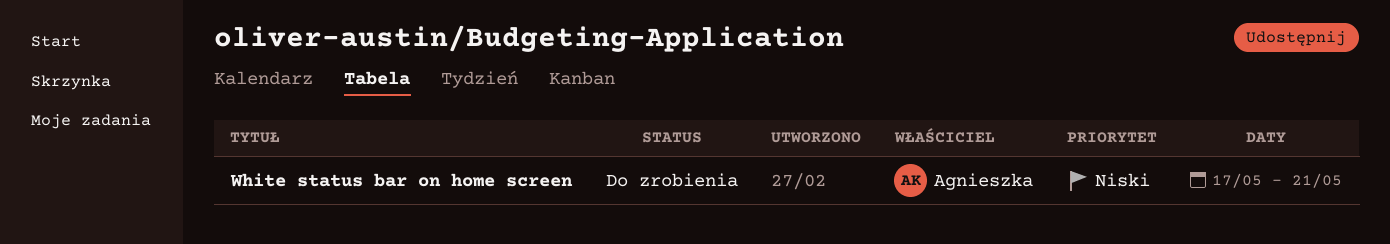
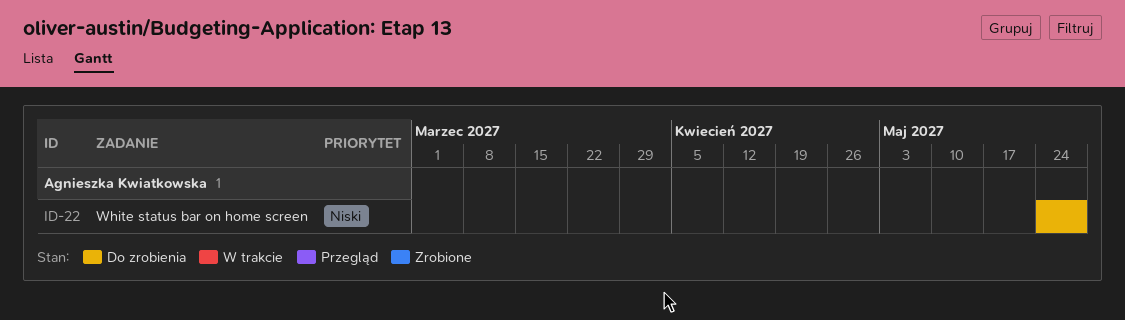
White status bar on home screen, start: May 17 -> May 24
White status bar on home screen, due: May 21 -> May 28

